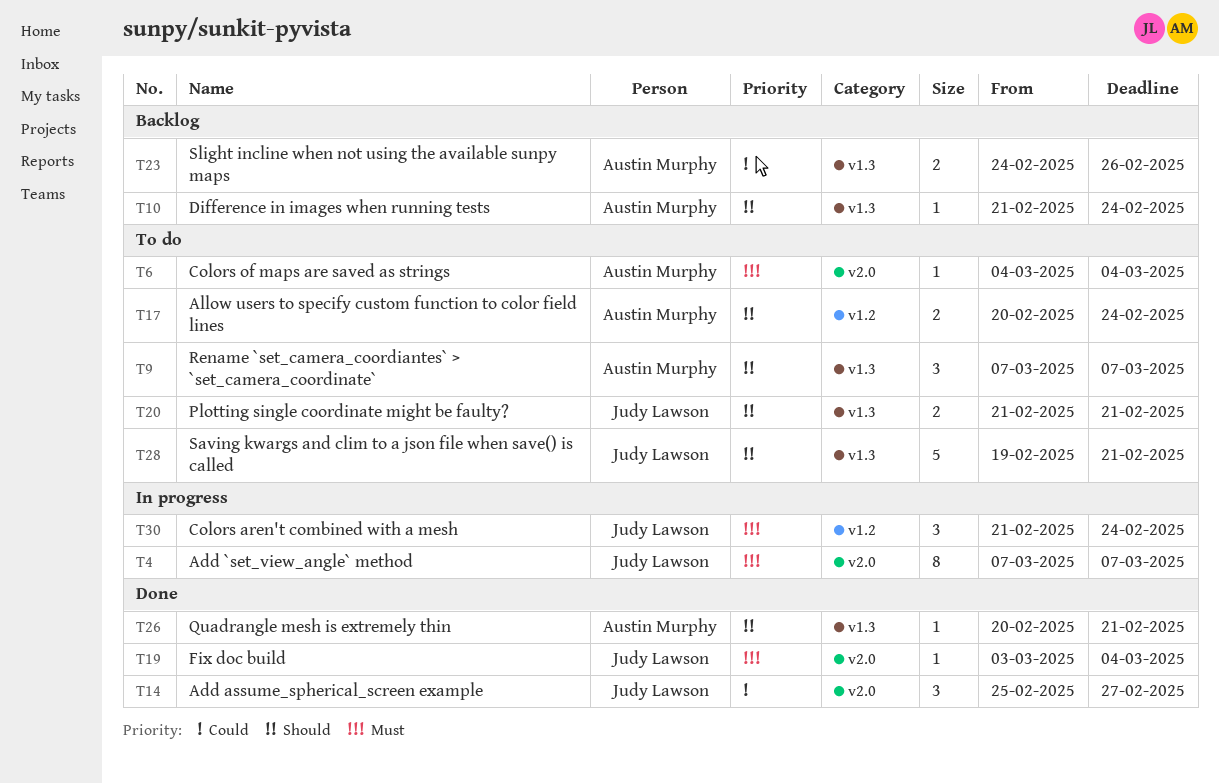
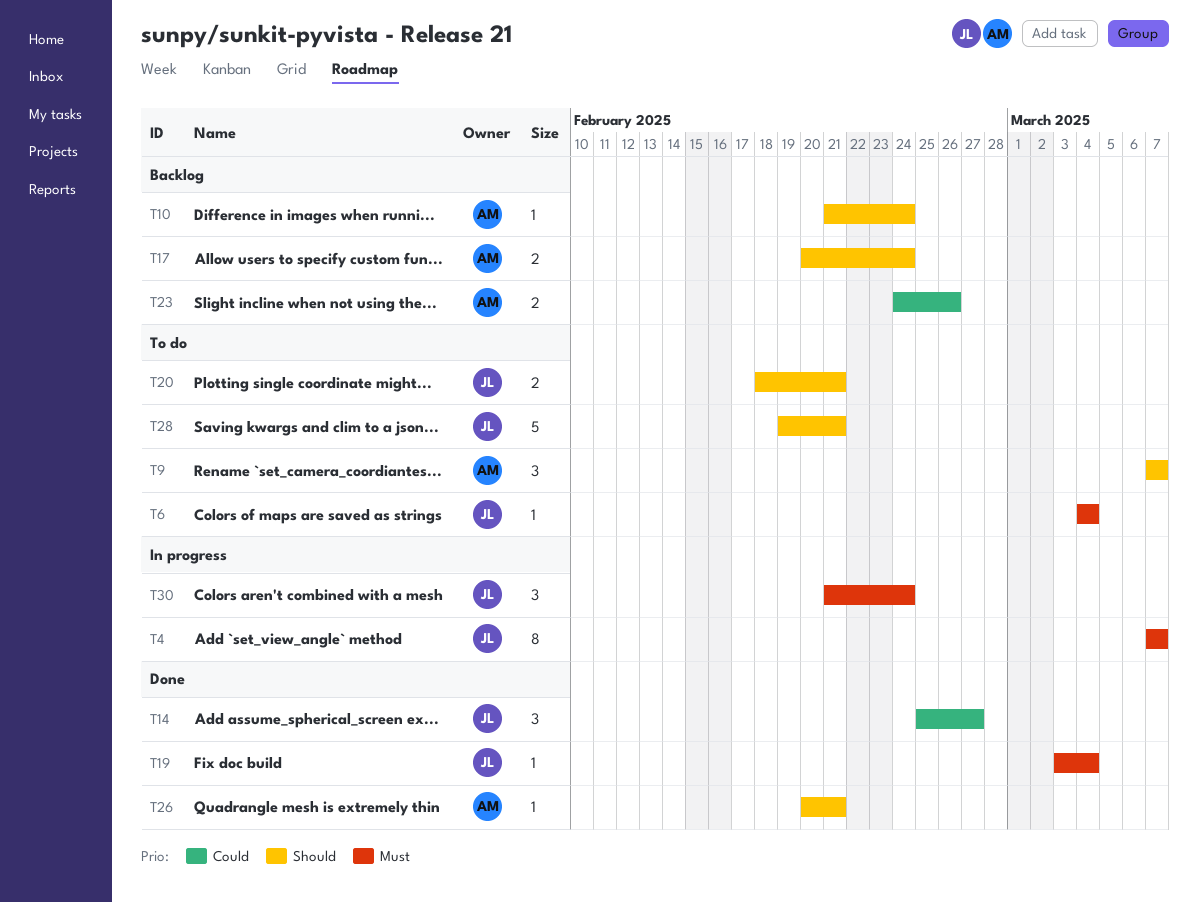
T6, owner: Austin Murphy -> Judy Lawson
T17, status: To do -> Backlog
T20, start: Feb 21 -> Feb 18

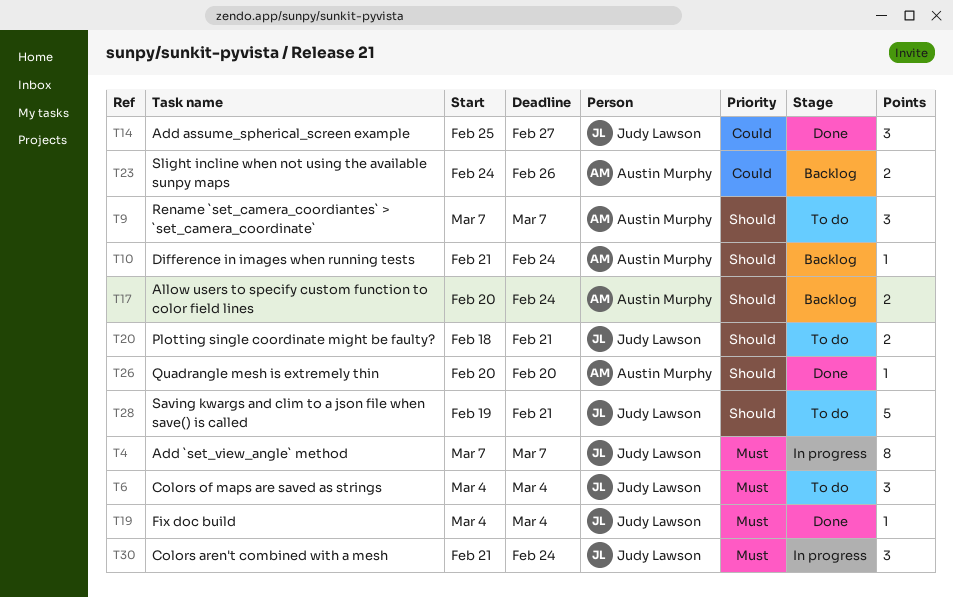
T6, estimate: 1 -> 3
T19, start: Mar 3 -> Mar 4
T26, due: Feb 21 -> Feb 20

